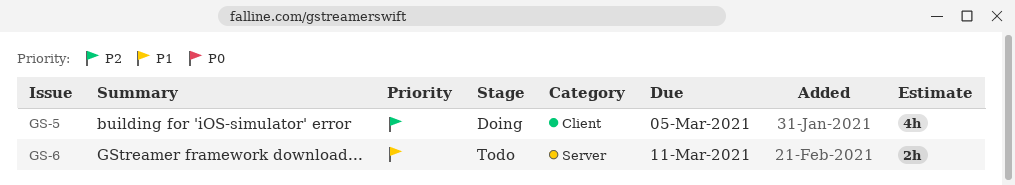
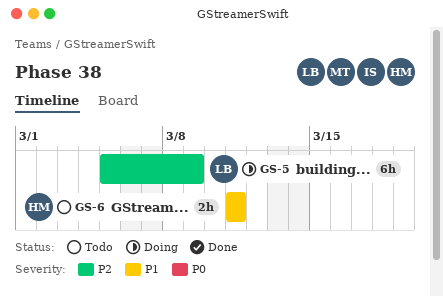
GS-5, estimate: 4h -> 6h
GS-5, due: Mar 5 -> Mar 9

